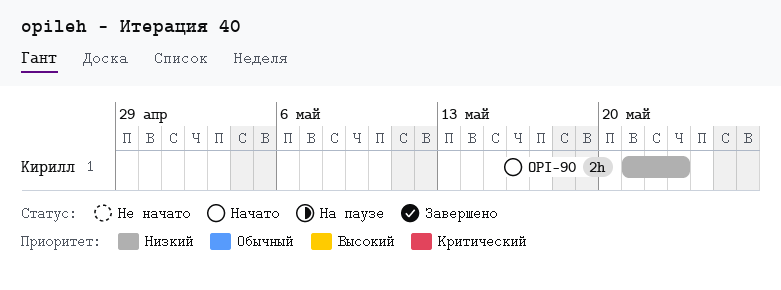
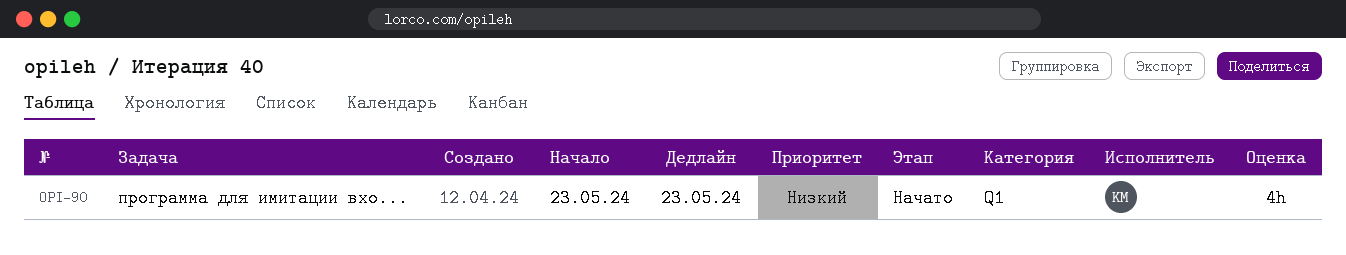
OPI-90, estimate: 2h -> 4h
OPI-90, start: May 21 -> May 23

